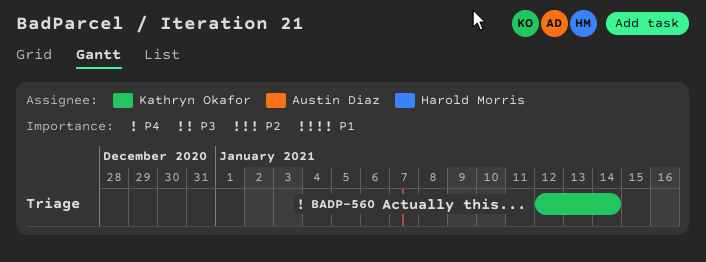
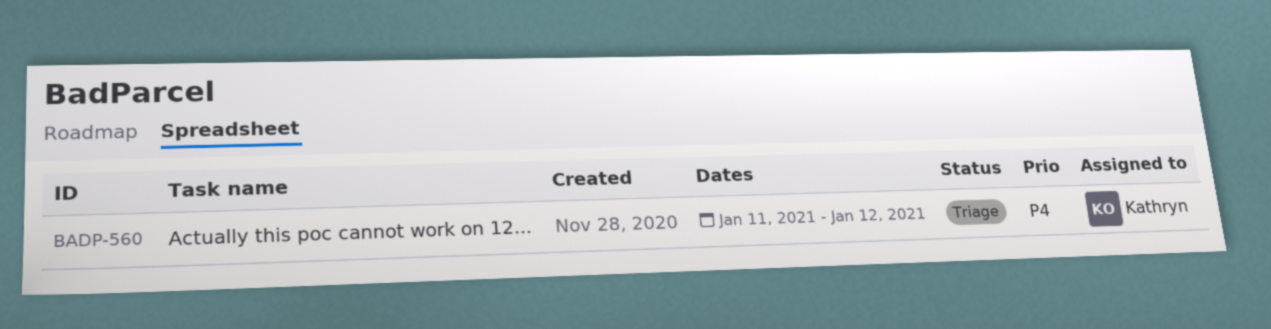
BADP-560, start: Jan 12 -> Jan 11
BADP-560, due: Jan 14 -> Jan 12

